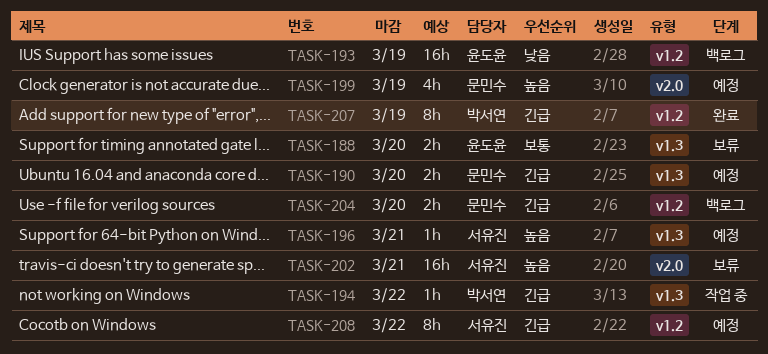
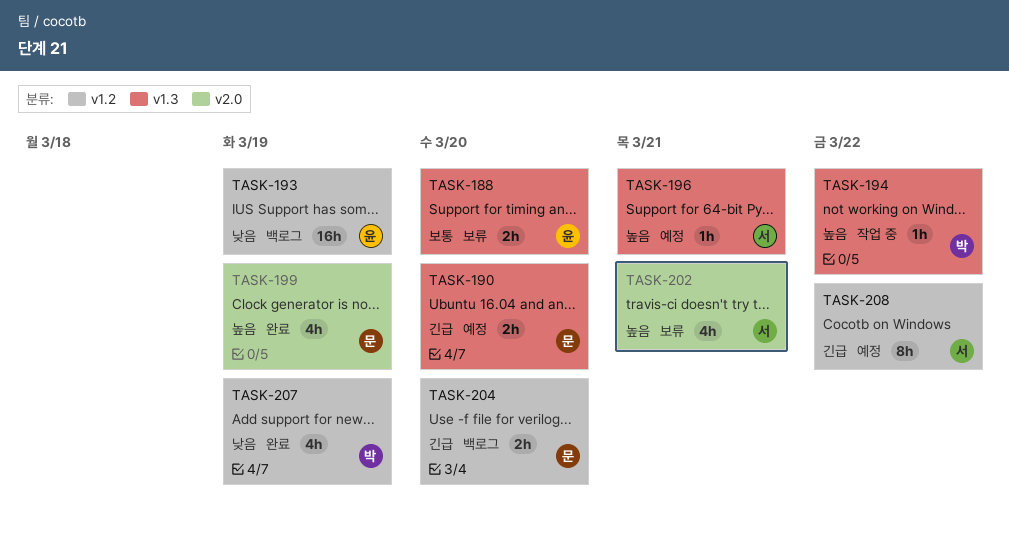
TASK-194, priority: 긴급 -> 높음
TASK-199, status: 예정 -> 완료
TASK-202, estimate: 16h -> 4h
TASK-207, priority: 긴급 -> 낮음
TASK-207, estimate: 8h -> 4h

